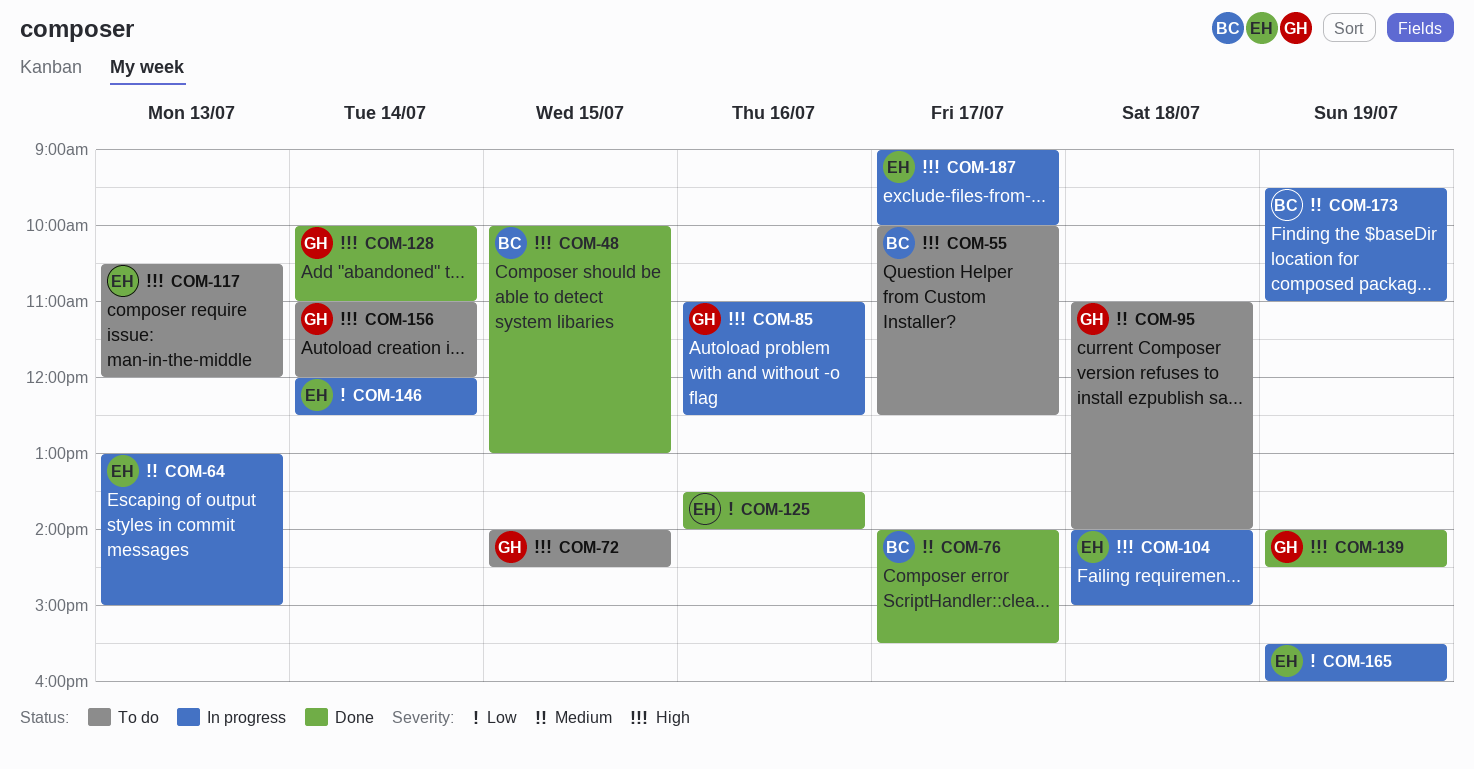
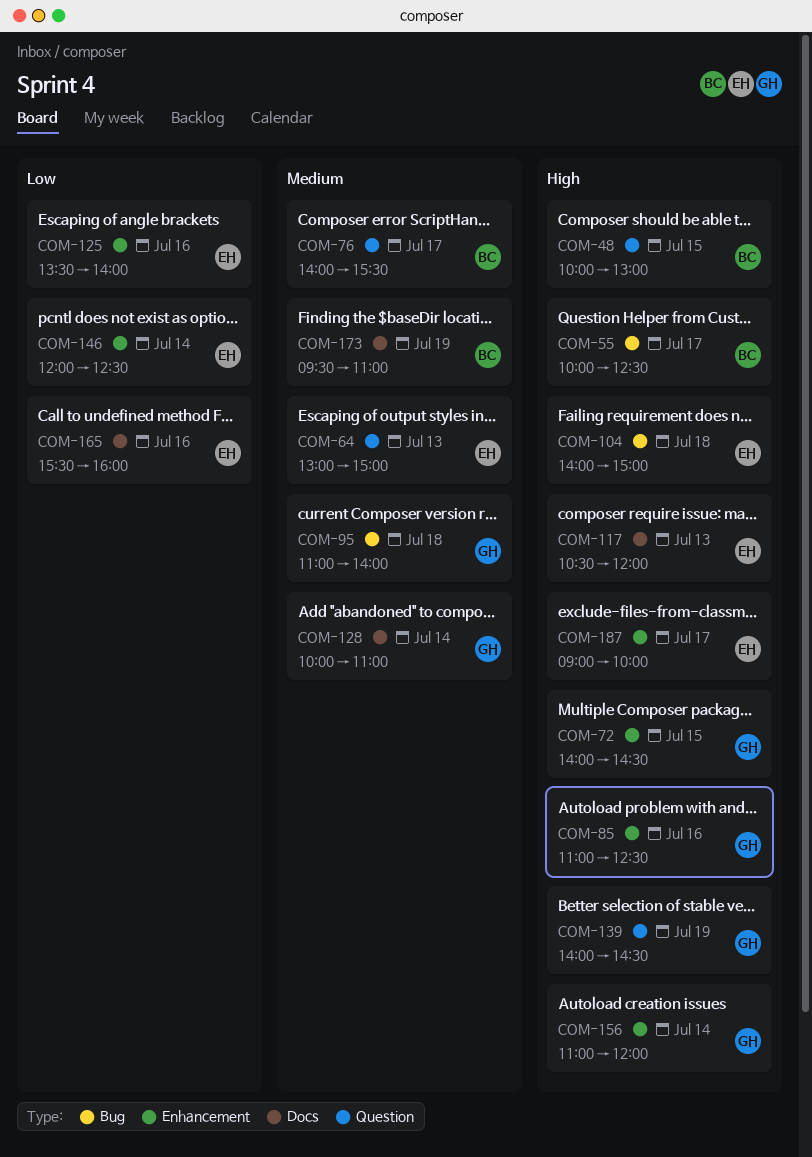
COM-128, priority: High -> Medium
COM-165, day: Jul 19 -> Jul 16

